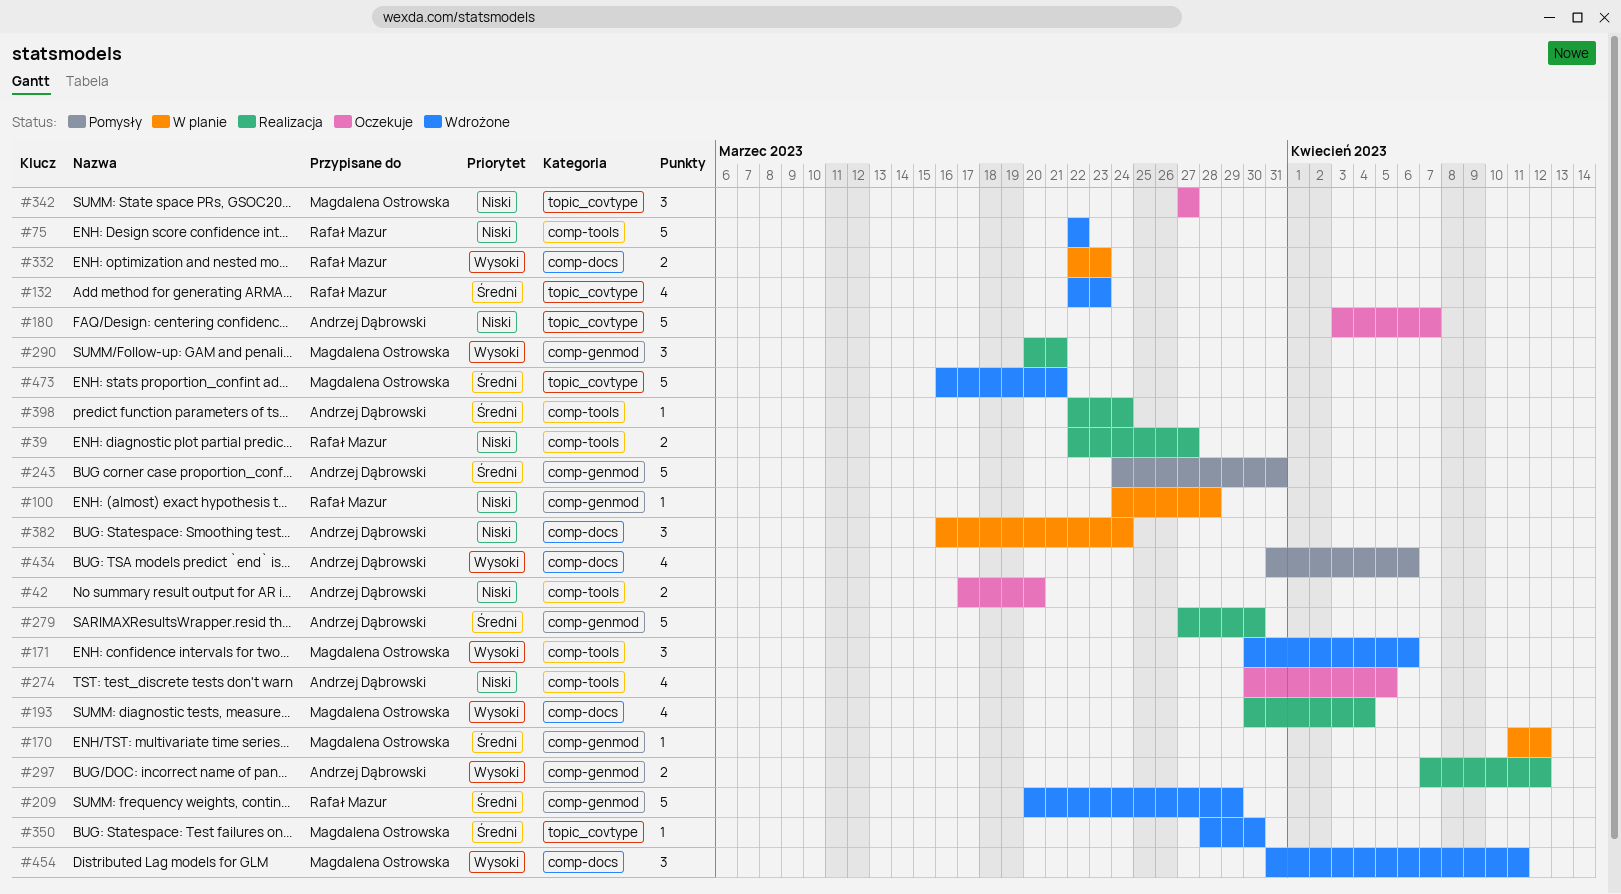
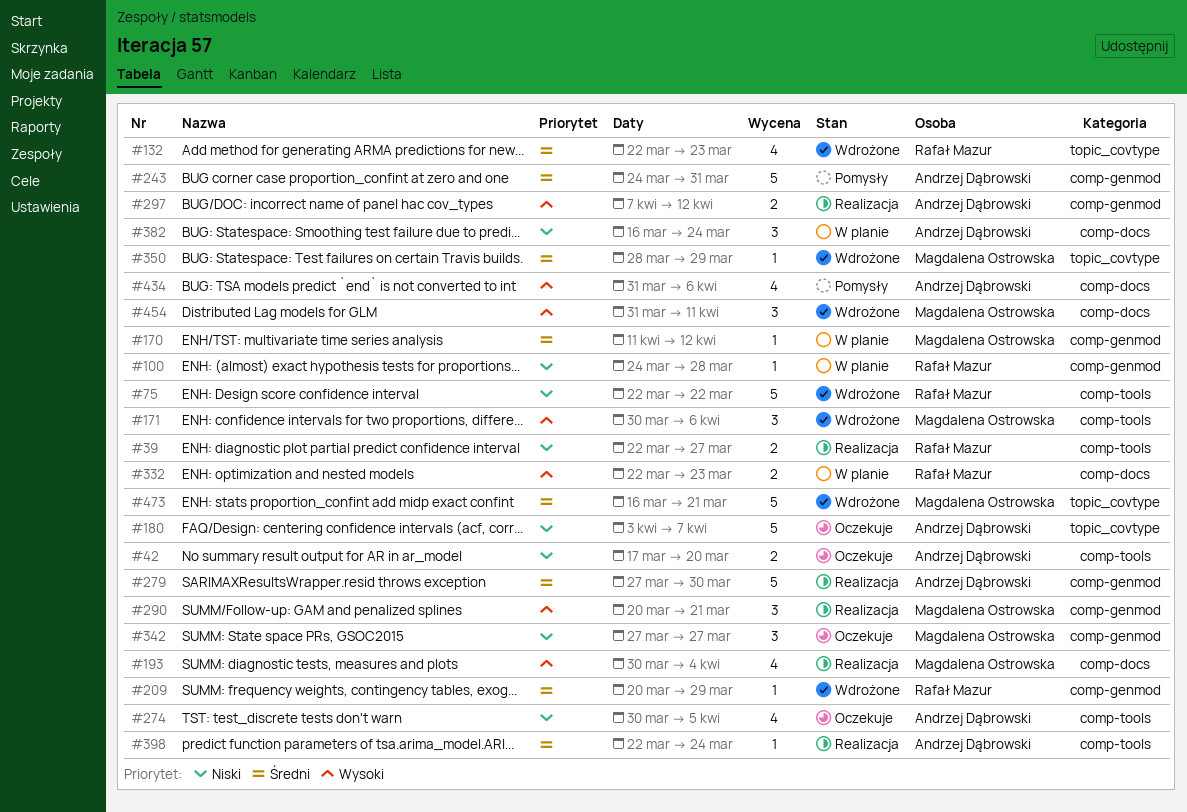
#209, estimate: 5 -> 1
#342, label: topic_covtype -> comp-genmod
#350, due: Mar 30 -> Mar 29

